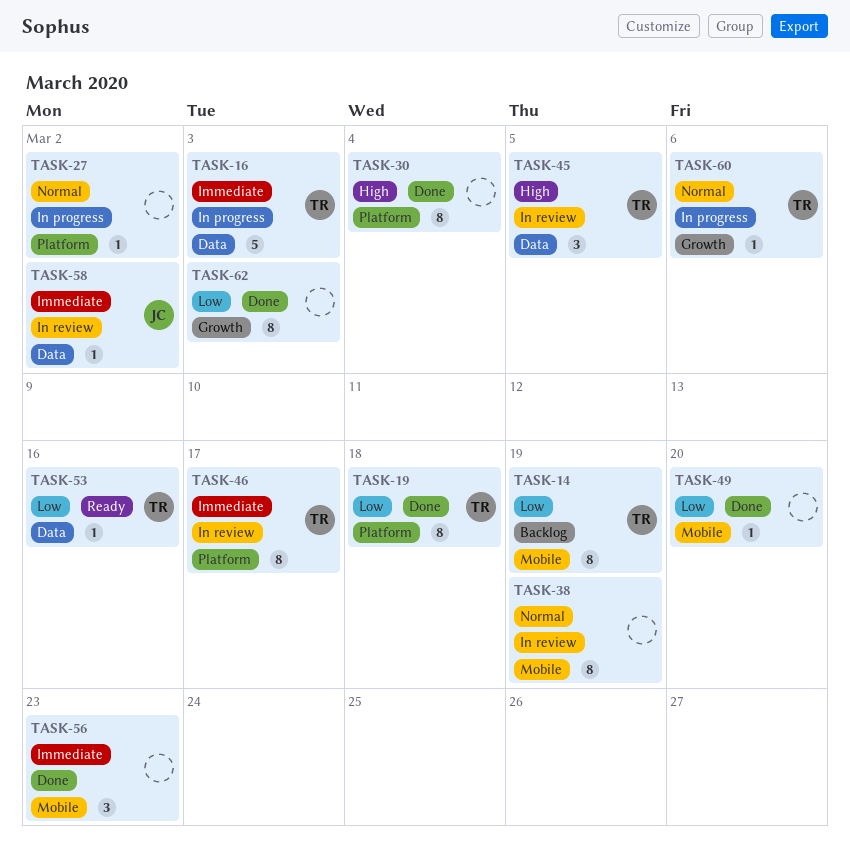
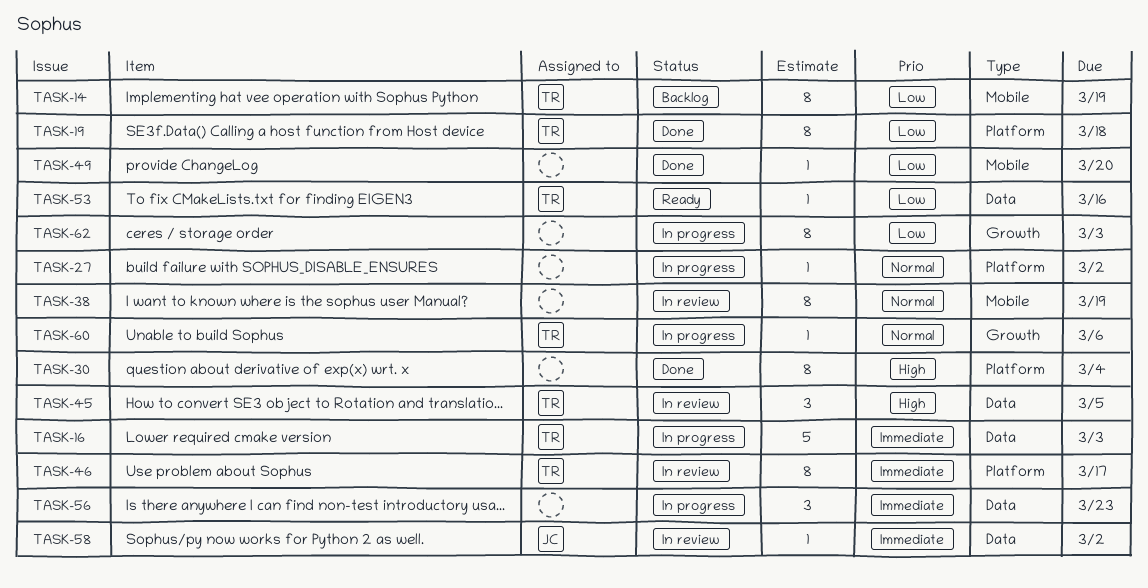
TASK-56, status: Done -> In progress
TASK-56, label: Mobile -> Data
TASK-62, status: Done -> In progress

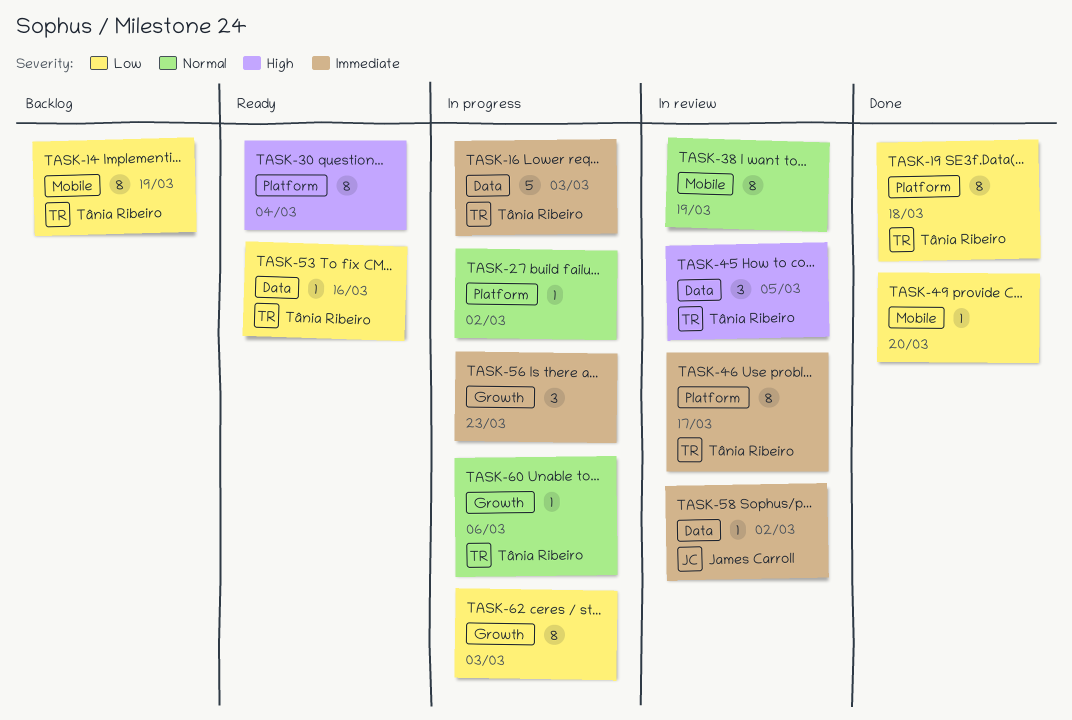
TASK-30, status: Done -> Ready
TASK-56, label: Data -> Growth

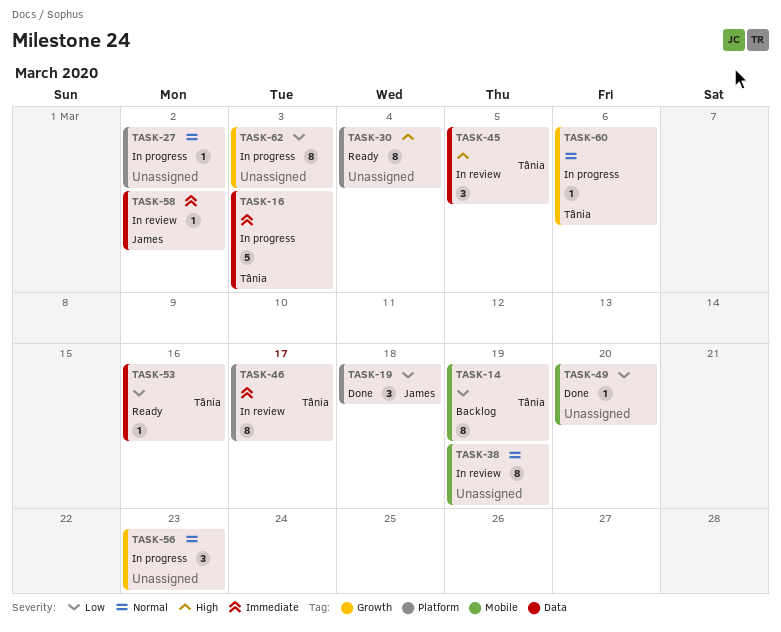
TASK-19, owner: Tânia Ribeiro -> James Carroll
TASK-19, estimate: 8 -> 3
TASK-56, priority: Immediate -> Normal

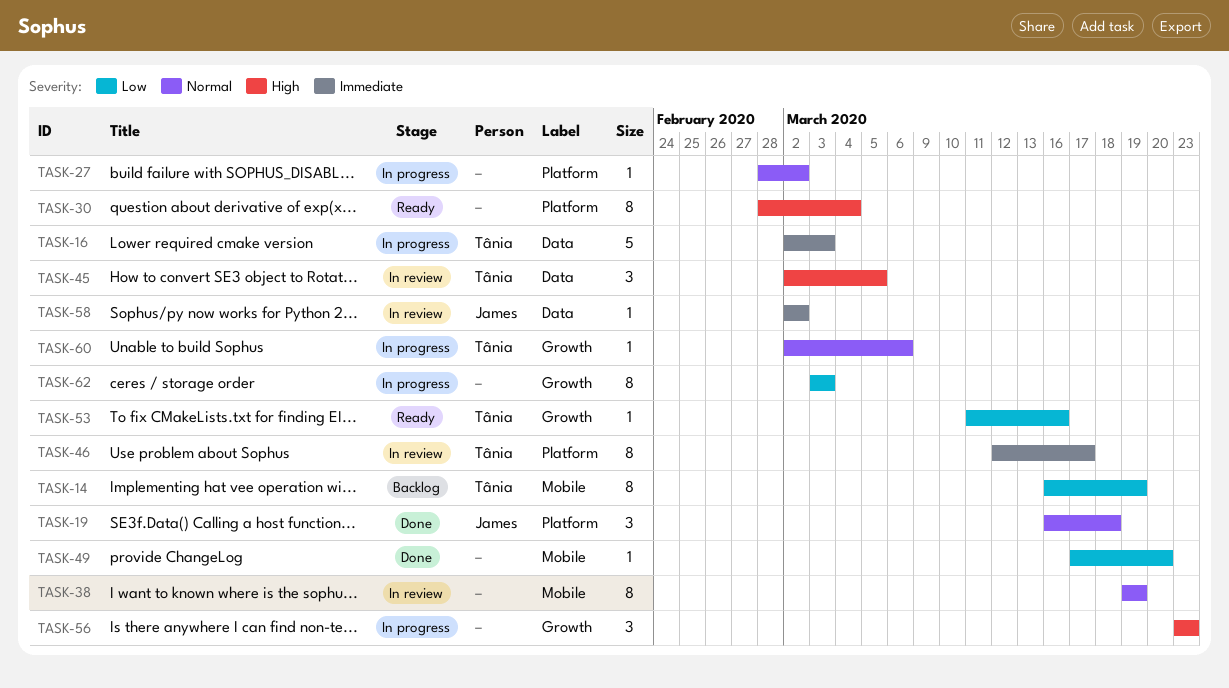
TASK-19, priority: Low -> Normal
TASK-53, label: Data -> Growth
TASK-56, priority: Normal -> High

